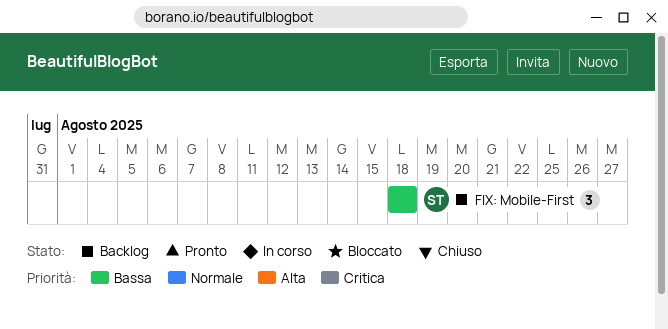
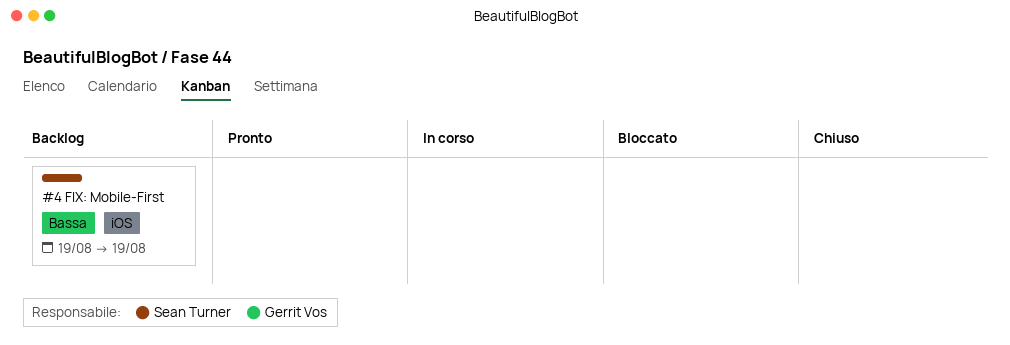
FIX: Mobile-First, start: Aug 18 -> Aug 19
FIX: Mobile-First, due: Aug 18 -> Aug 19

